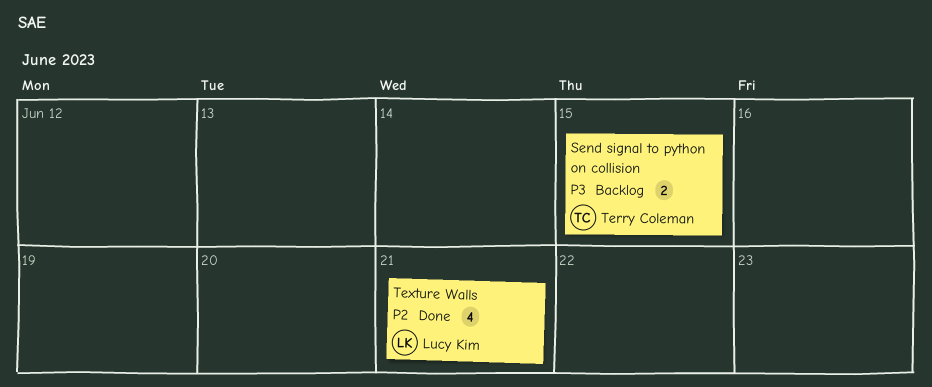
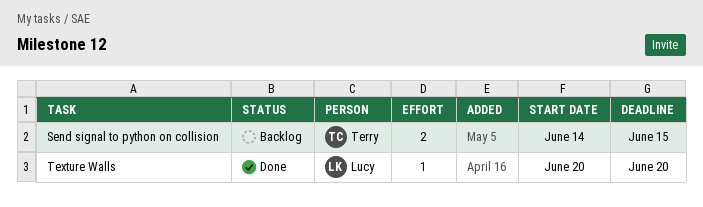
Texture Walls, estimate: 4 -> 1
Texture Walls, due: Jun 21 -> Jun 20

